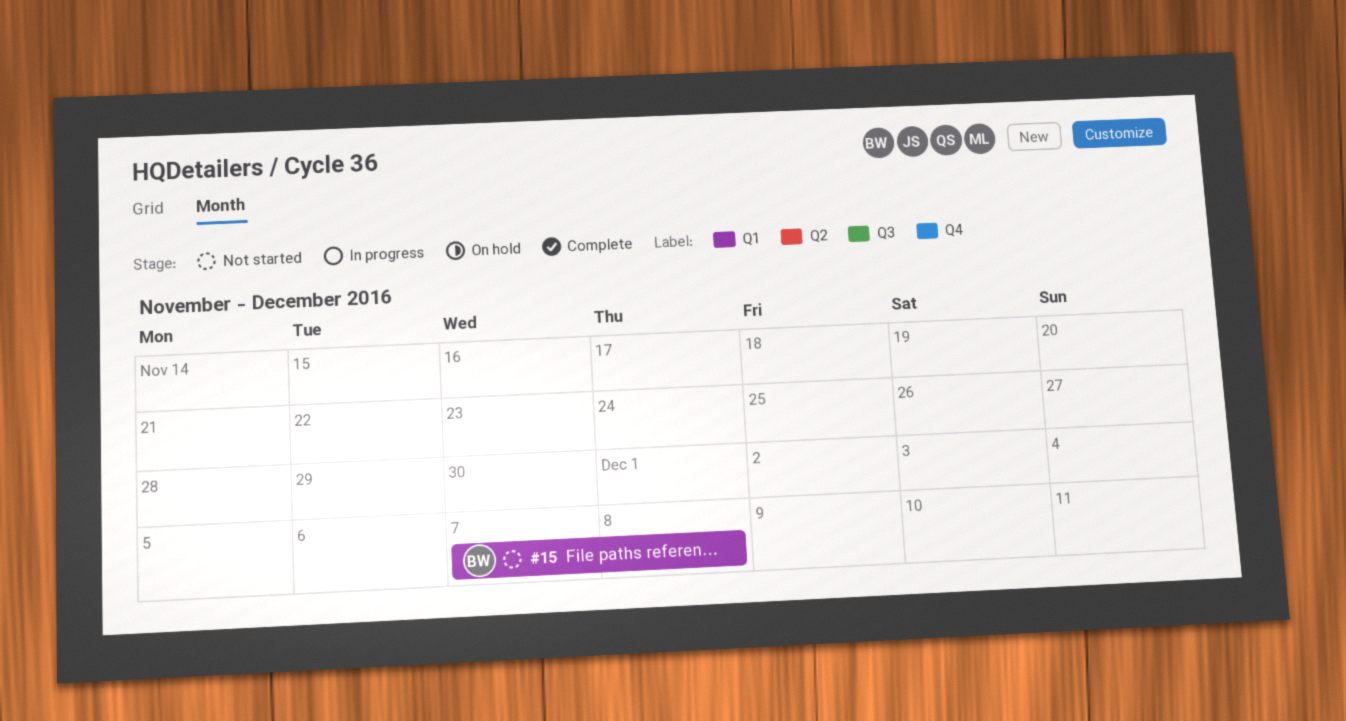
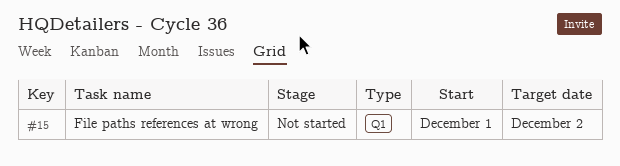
#15, start: Dec 7 -> Dec 1
#15, due: Dec 8 -> Dec 2

